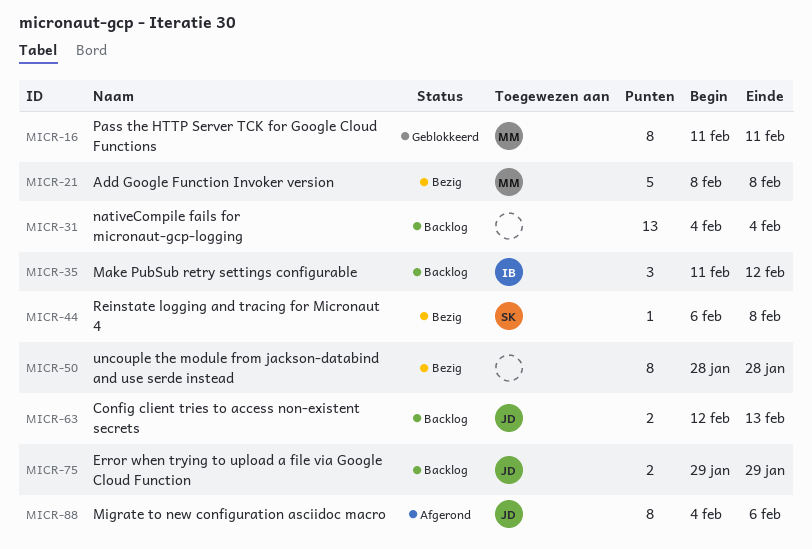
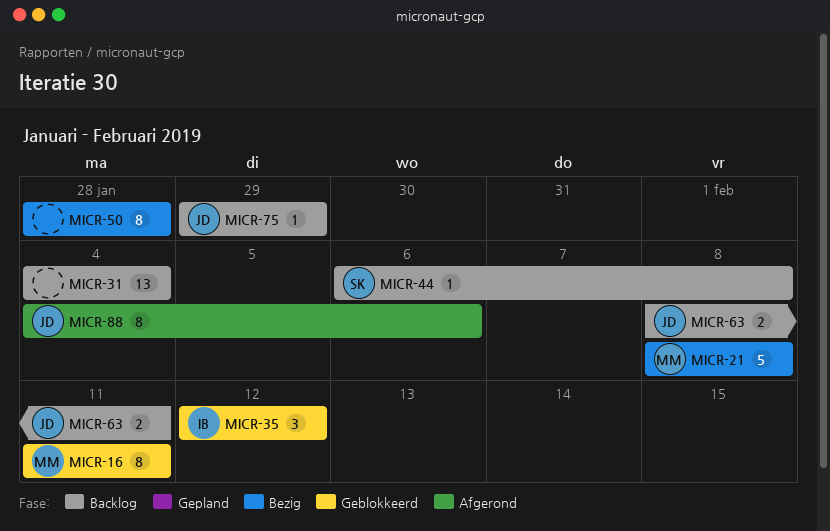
MICR-35, status: Backlog -> Geblokkeerd
MICR-35, start: Feb 11 -> Feb 12
MICR-44, status: Bezig -> Backlog
MICR-63, start: Feb 12 -> Feb 8
MICR-63, due: Feb 13 -> Feb 11
MICR-75, estimate: 2 -> 1

